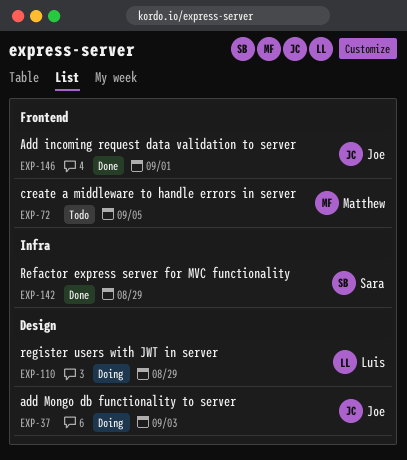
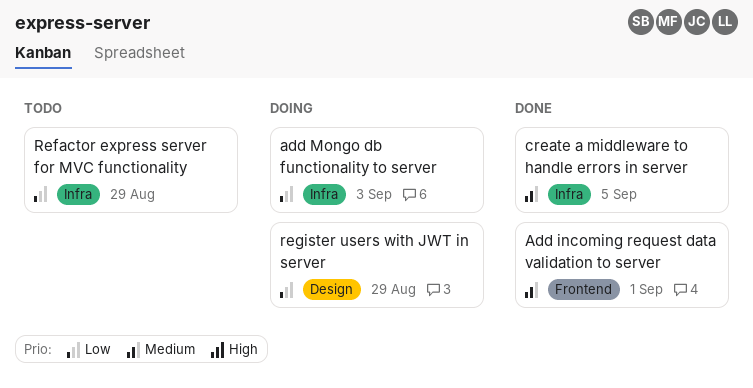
add Mongo db functionality to server, label: Design -> Infra
create a middleware to handle errors in server, status: Todo -> Done
create a middleware to handle errors in server, label: Frontend -> Infra
Refactor express server for MVC functionality, status: Done -> Todo

